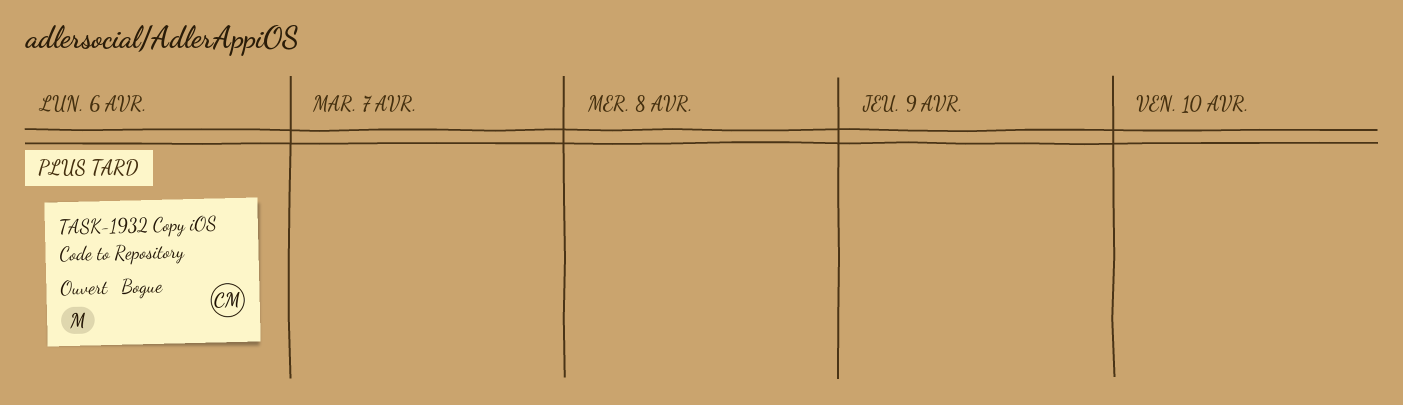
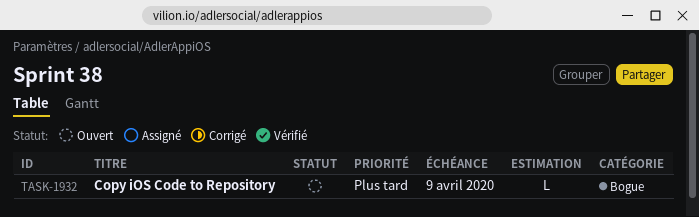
TASK-1932, estimate: M -> L
TASK-1932, due: Apr 6 -> Apr 9

